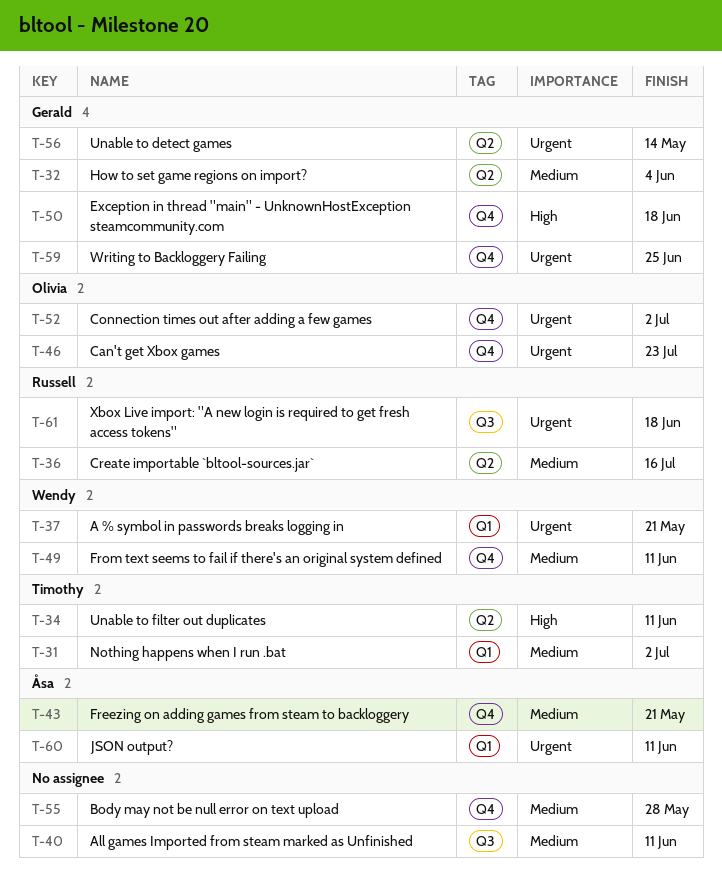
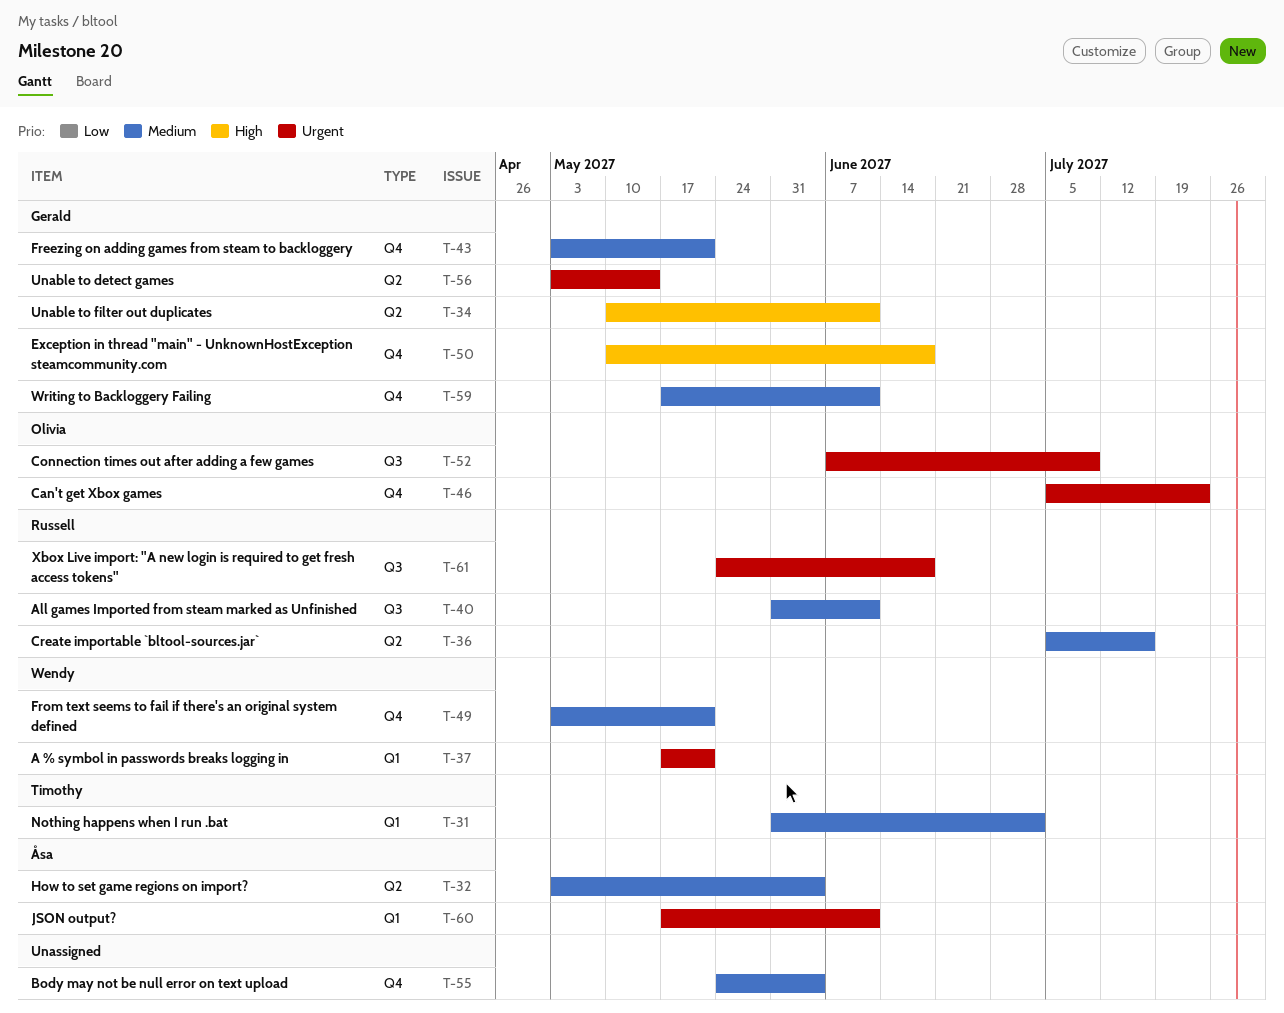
T-32, owner: Gerald -> Åsa
T-34, owner: Timothy -> Gerald
T-40, owner: none -> Russell
T-43, owner: Åsa -> Gerald
T-49, due: Jun 11 -> May 21
T-52, label: Q4 -> Q3
T-52, due: Jul 2 -> Jul 9
T-55, due: May 28 -> Jun 4
T-59, priority: Urgent -> Medium
T-59, due: Jun 25 -> Jun 11

